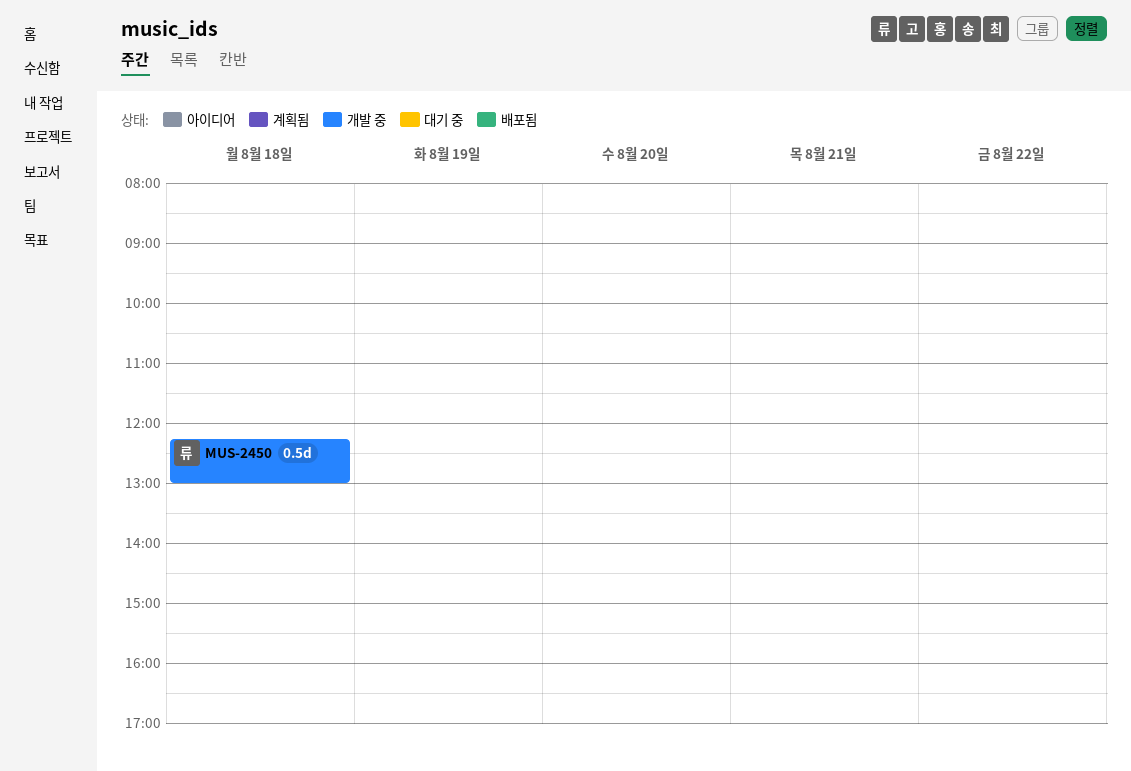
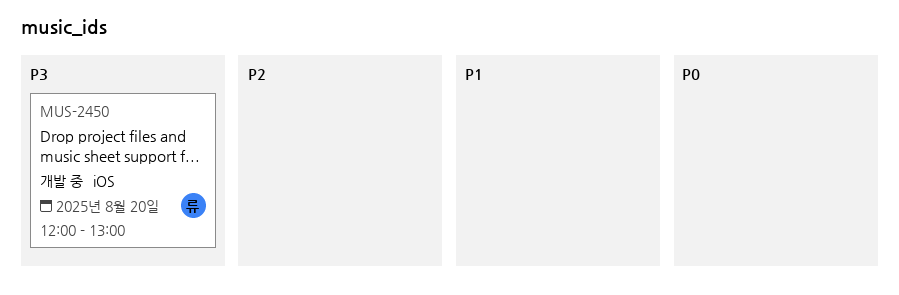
MUS-2450, day: Aug 18 -> Aug 20
MUS-2450, begins: 12:15 -> 12:00

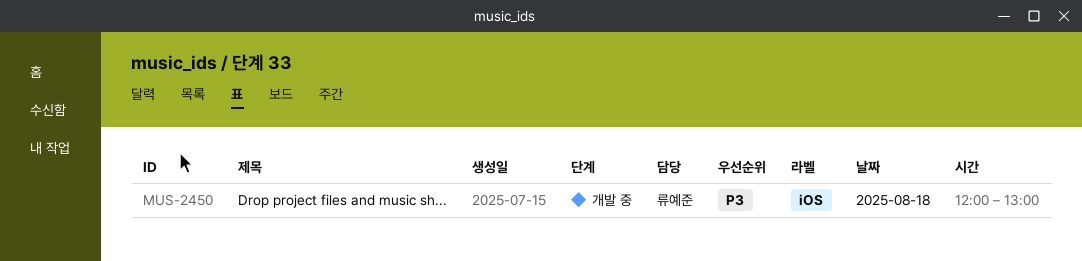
MUS-2450, day: Aug 20 -> Aug 18

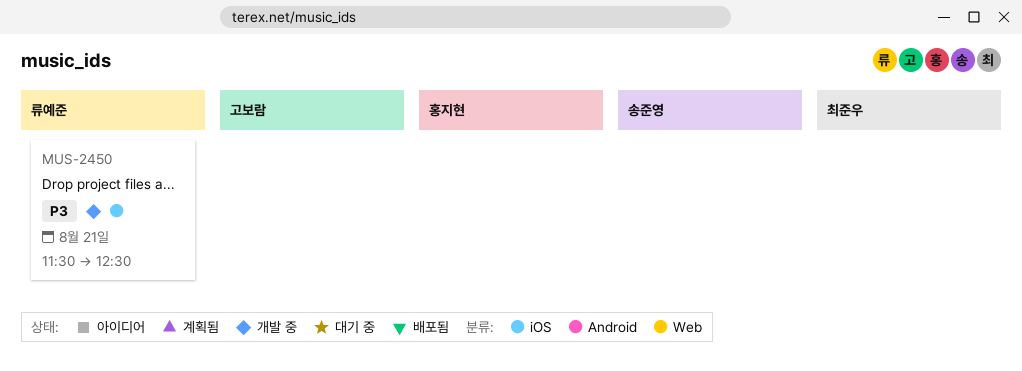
MUS-2450, day: Aug 18 -> Aug 21
MUS-2450, begins: 12:00 -> 11:30
MUS-2450, ends: 13:00 -> 12:30

